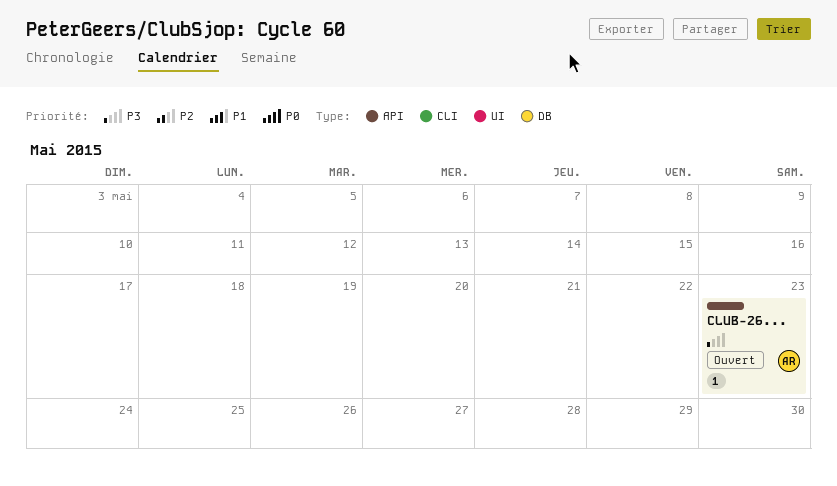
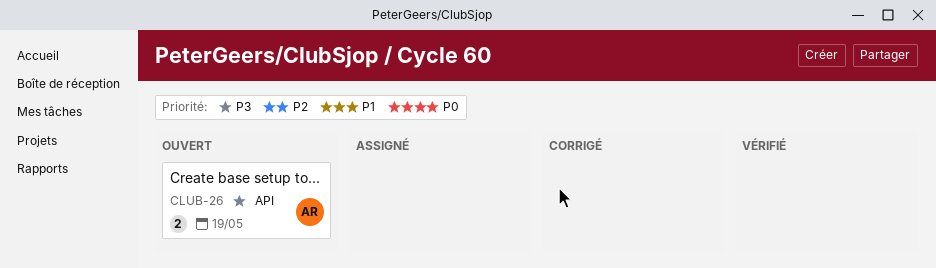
CLUB-26, estimate: 1 -> 2
CLUB-26, due: May 23 -> May 19

